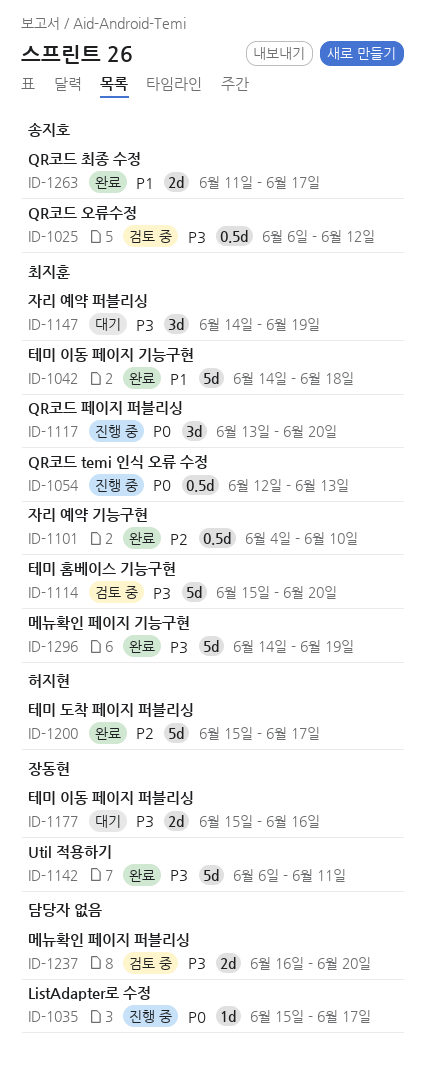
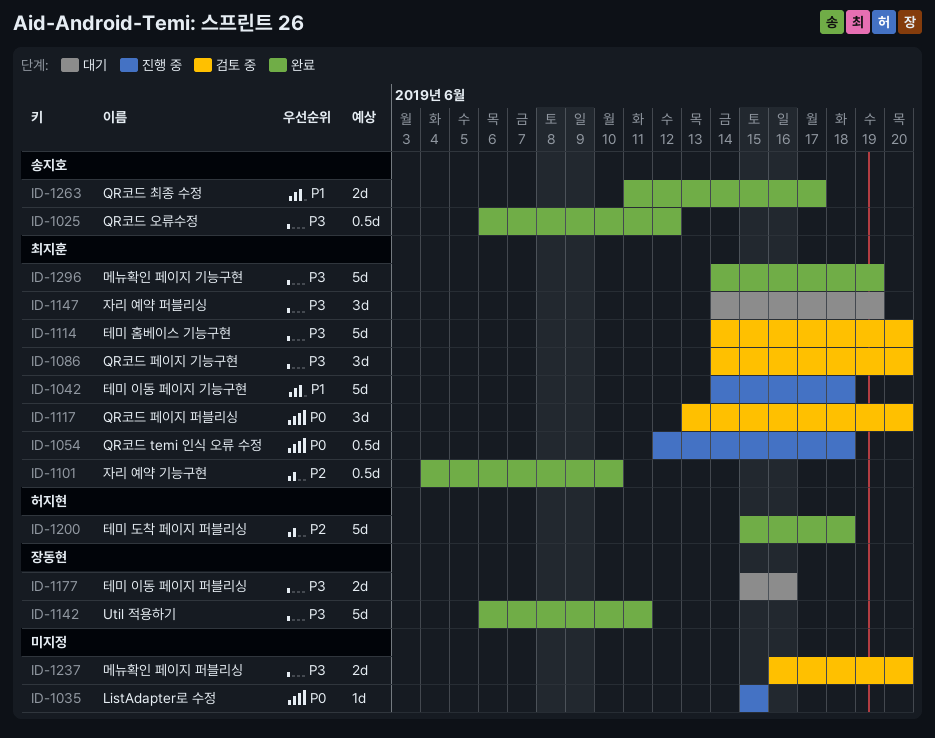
ID-1025, status: 검토 중 -> 완료
ID-1035, due: Jun 17 -> Jun 15
ID-1042, status: 완료 -> 진행 중
ID-1054, due: Jun 13 -> Jun 18
ID-1086: none -> present
ID-1114, start: Jun 15 -> Jun 14
ID-1117, status: 진행 중 -> 검토 중
ID-1200, due: Jun 17 -> Jun 18

